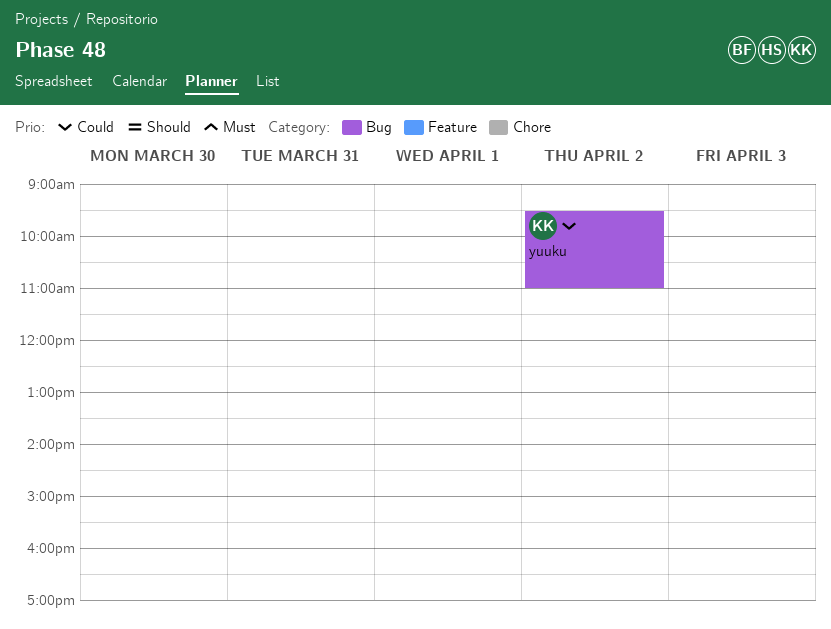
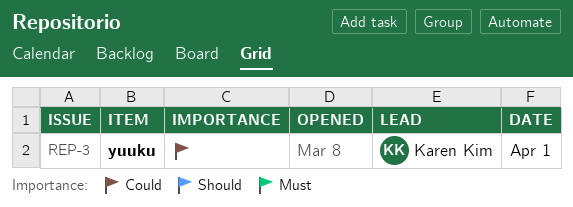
yuuku, day: Apr 2 -> Apr 1

